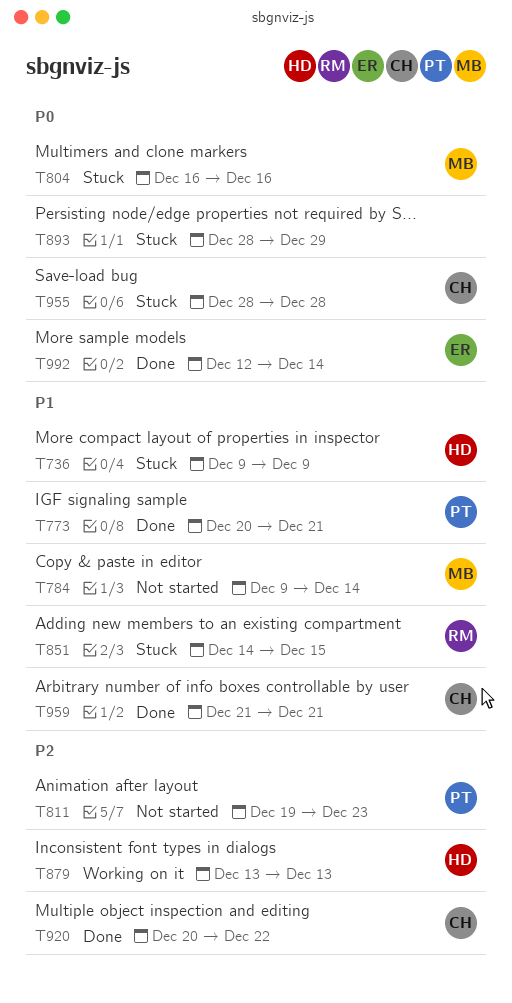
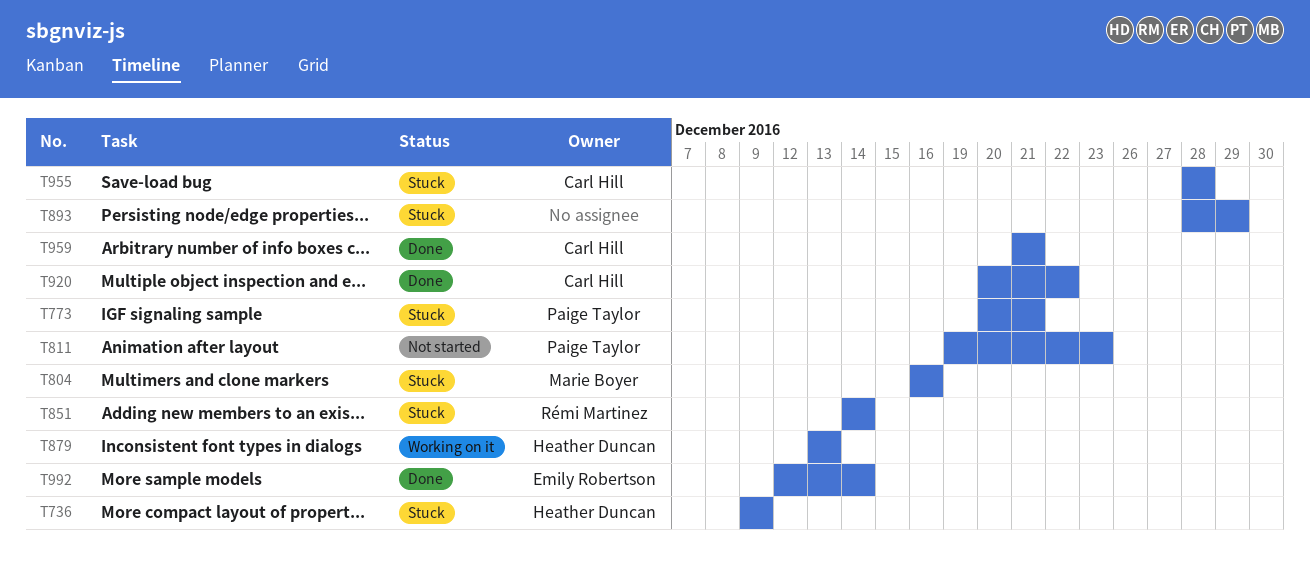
T773, status: Done -> Stuck
T784: present -> none
T851, due: Dec 15 -> Dec 14

